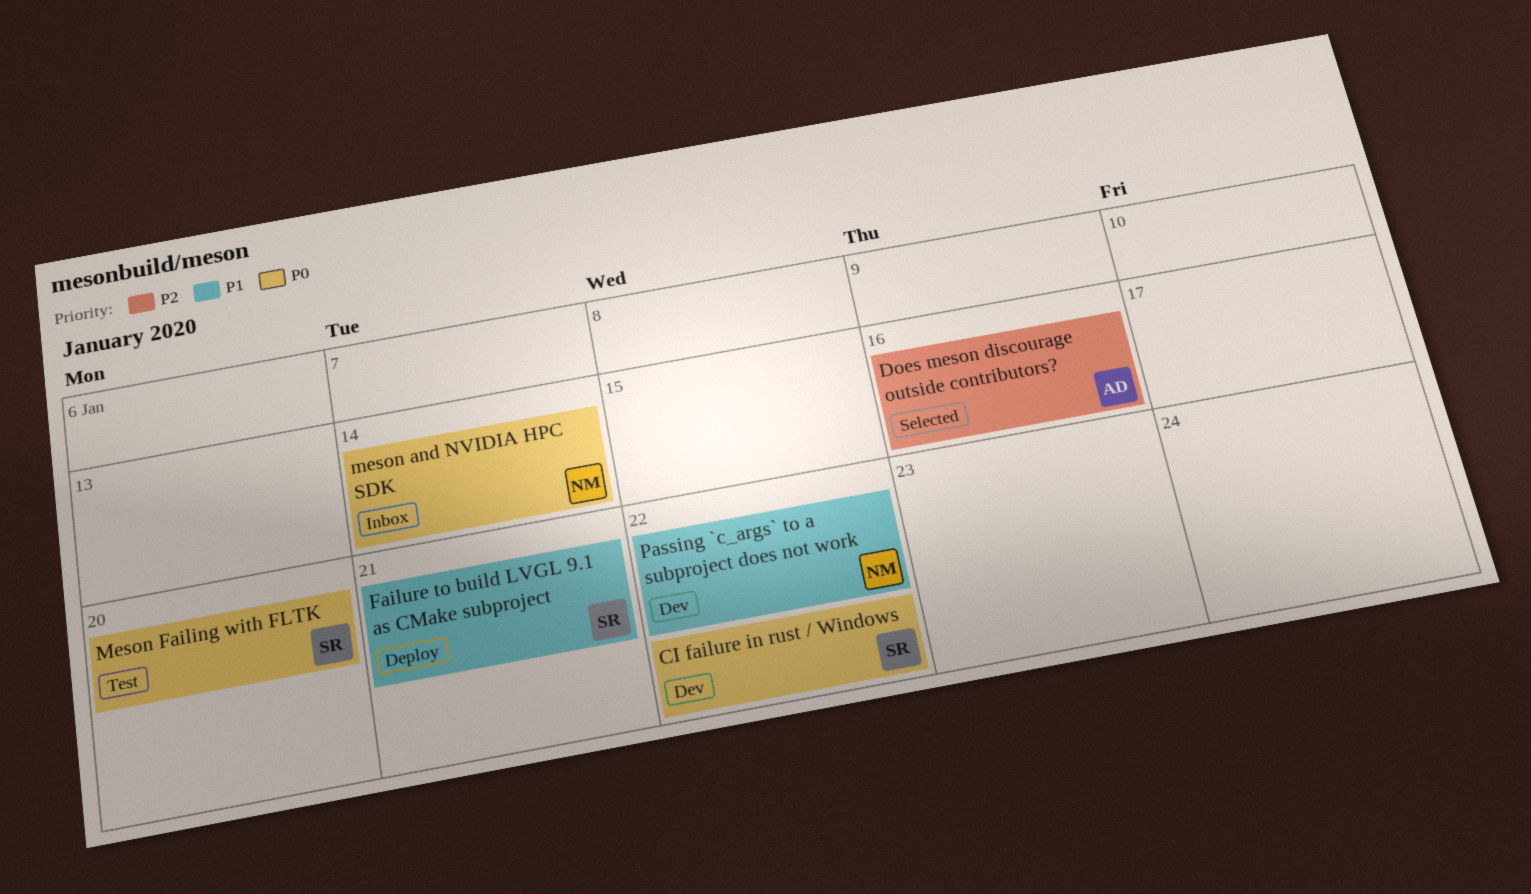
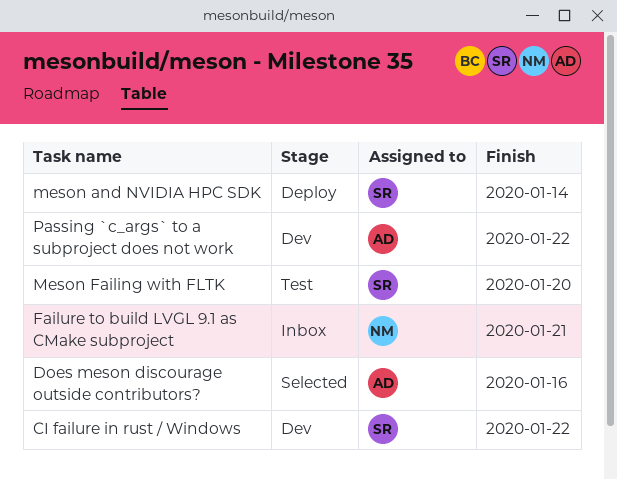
Failure to build LVGL 9.1 as CMake subproject, status: Deploy -> Inbox
Failure to build LVGL 9.1 as CMake subproject, owner: SR -> NM
meson and NVIDIA HPC SDK, status: Inbox -> Deploy
meson and NVIDIA HPC SDK, owner: NM -> SR
Passing `c_args` to a subproject does not work, owner: NM -> AD

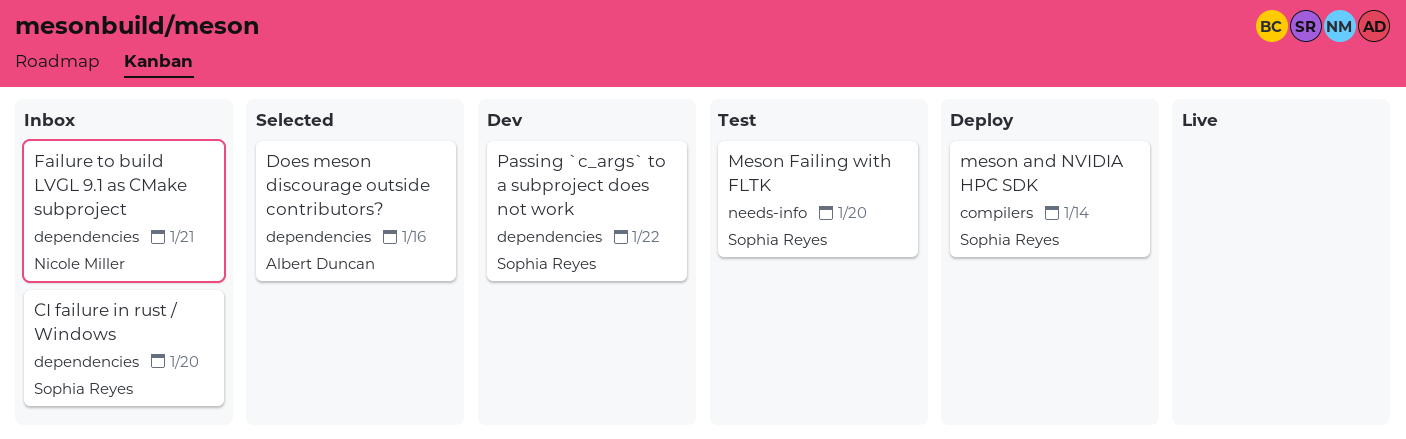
CI failure in rust / Windows, status: Dev -> Inbox
CI failure in rust / Windows, due: Jan 22 -> Jan 20
Passing `c_args` to a subproject does not work, owner: Albert Duncan -> Sophia Reyes

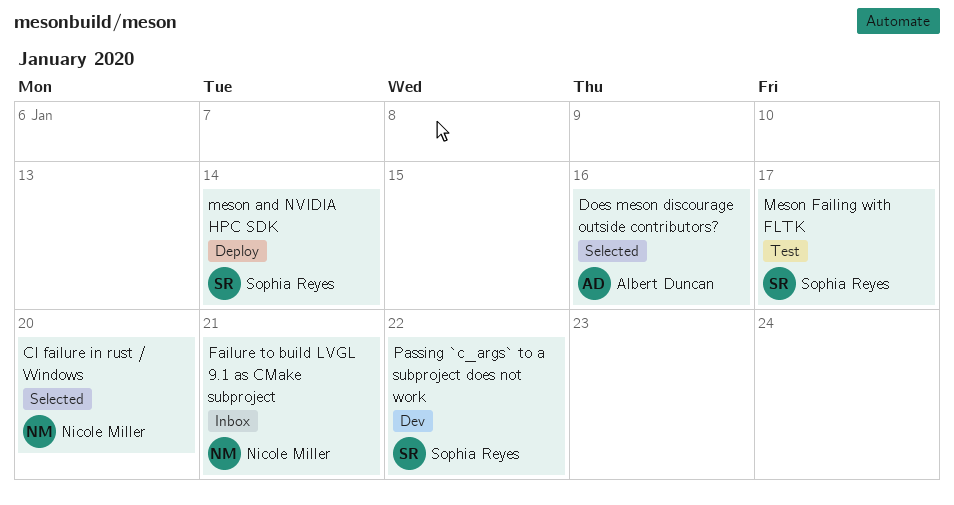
CI failure in rust / Windows, status: Inbox -> Selected
CI failure in rust / Windows, owner: Sophia Reyes -> Nicole Miller
Meson Failing with FLTK, due: Jan 20 -> Jan 17

